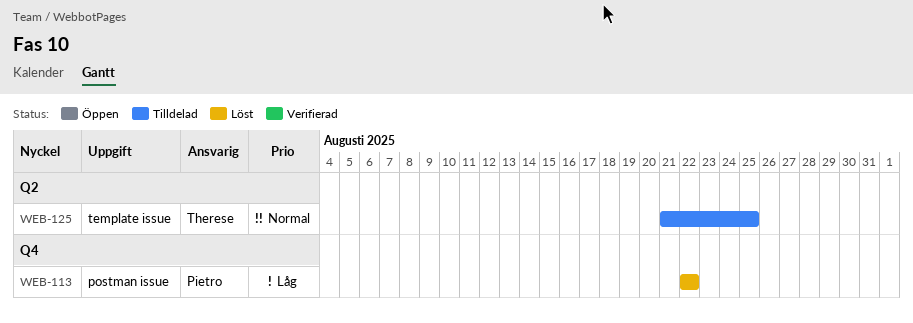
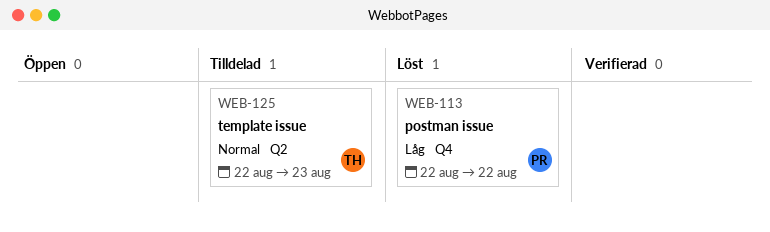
WEB-125, start: Aug 21 -> Aug 22
WEB-125, due: Aug 25 -> Aug 23

